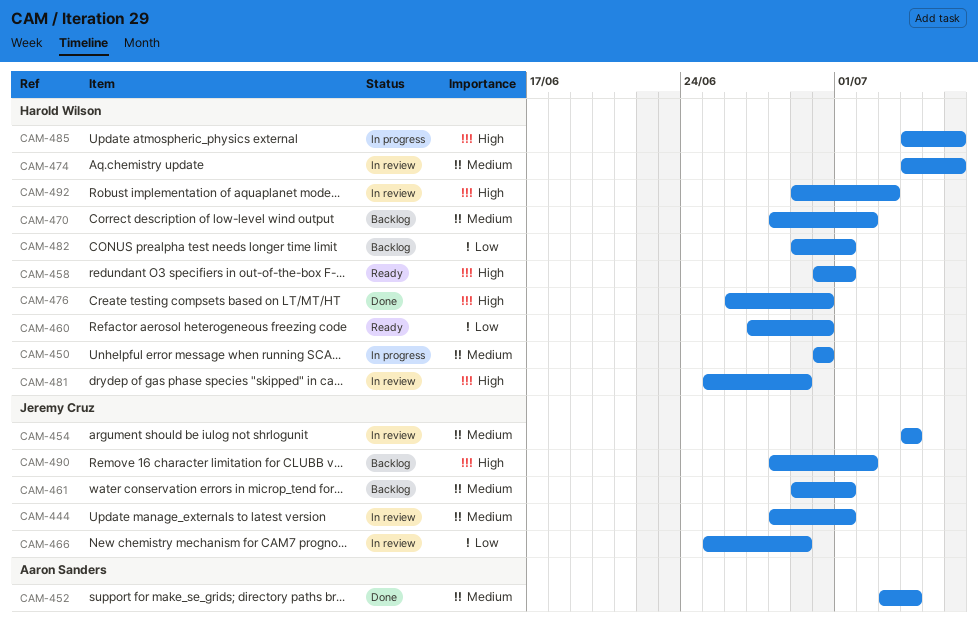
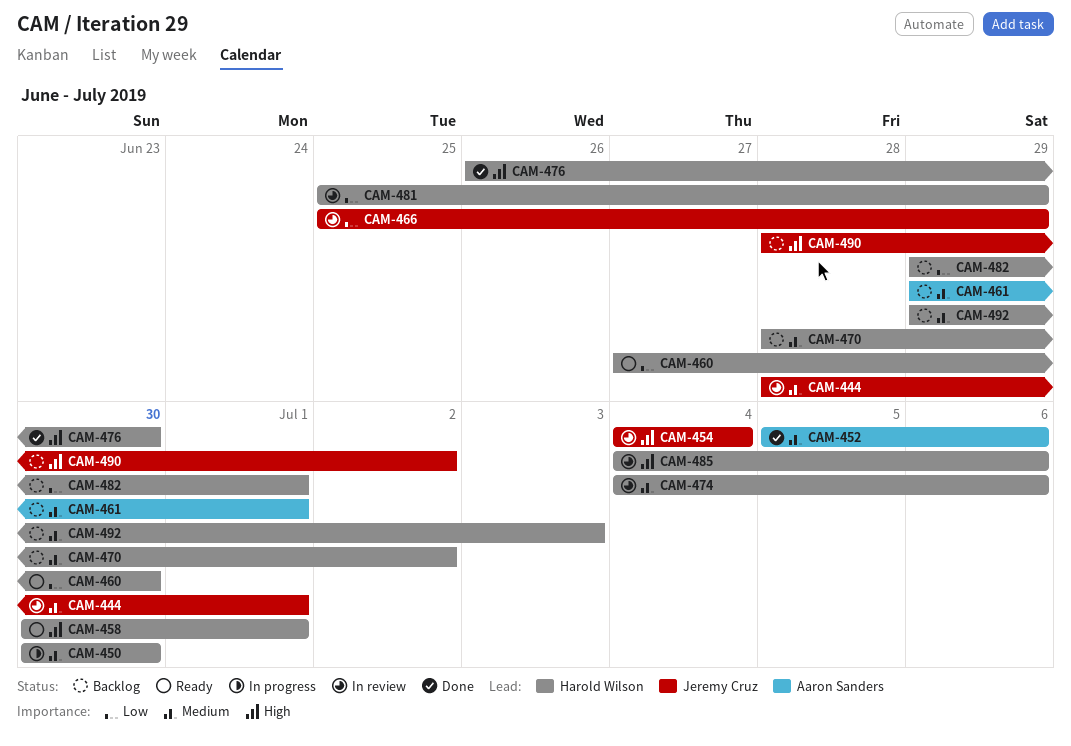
CAM-452, start: Jul 3 -> Jul 5
CAM-452, due: Jul 4 -> Jul 6
CAM-454, priority: Medium -> High
CAM-461, owner: Jeremy Cruz -> Aaron Sanders
CAM-481, priority: High -> Low
CAM-485, status: In progress -> In review
CAM-492, status: In review -> Backlog
CAM-492, priority: High -> Medium

